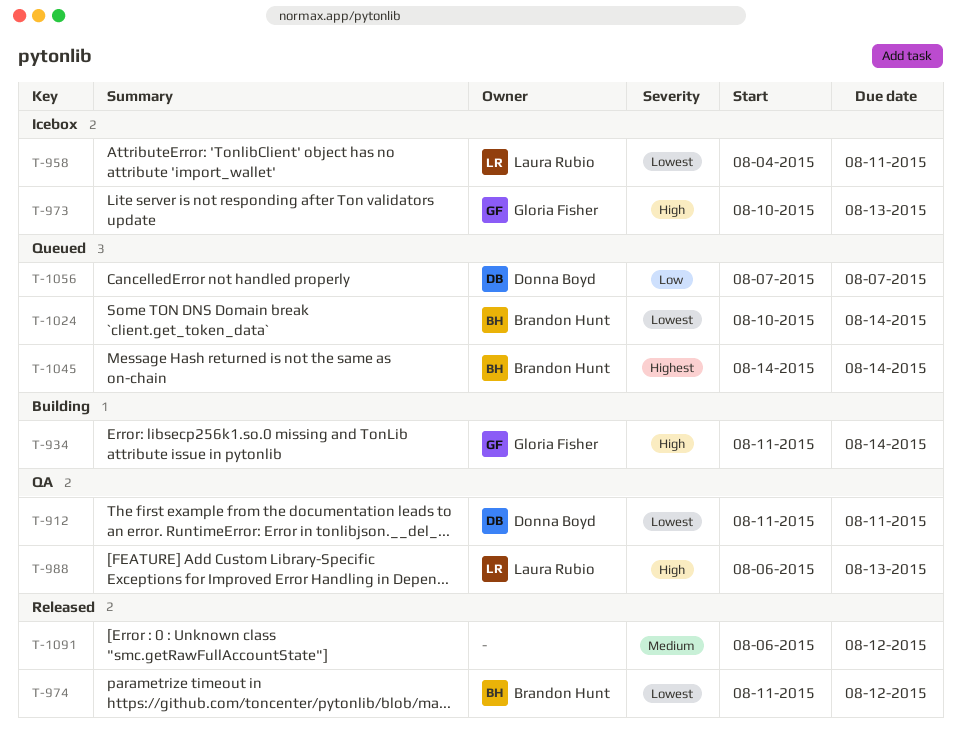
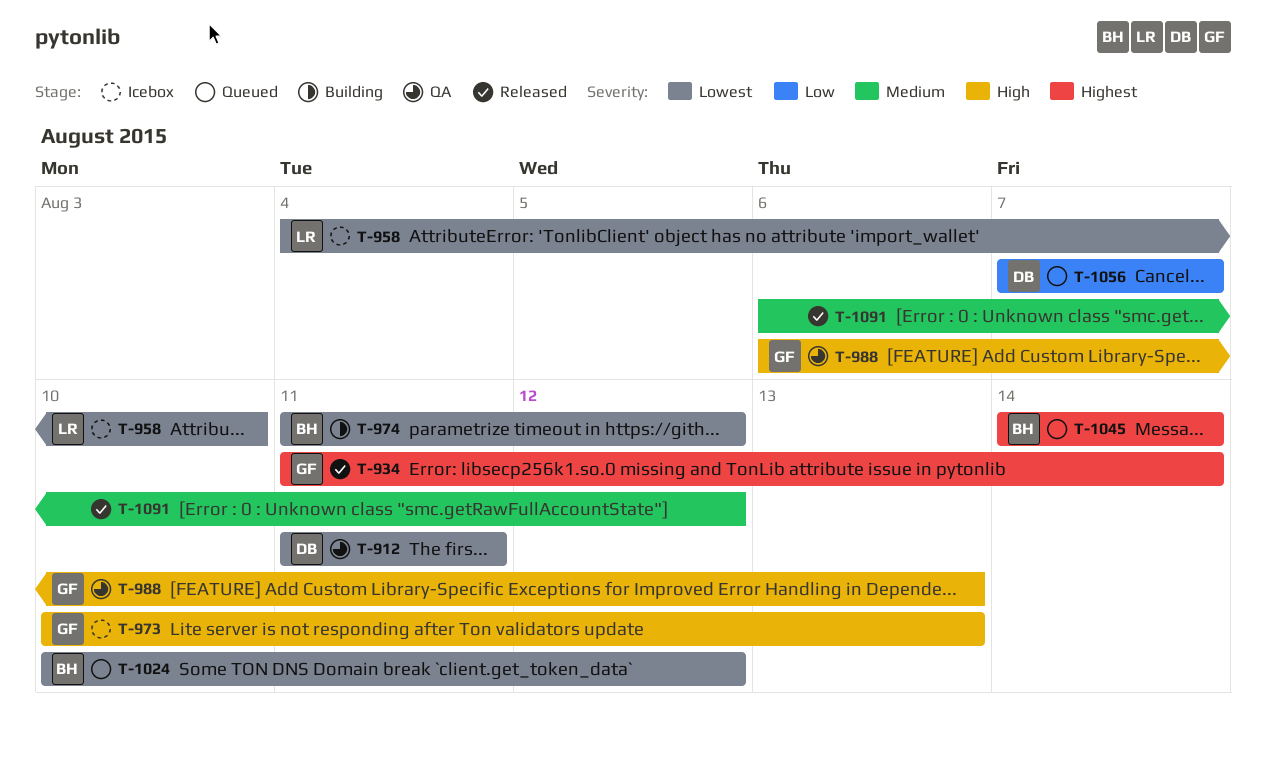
T-934, status: Building -> Released
T-934, priority: High -> Highest
T-958, due: Aug 11 -> Aug 10
T-974, status: Released -> Building
T-988, owner: Laura Rubio -> Gloria Fisher
T-1024, due: Aug 14 -> Aug 12

